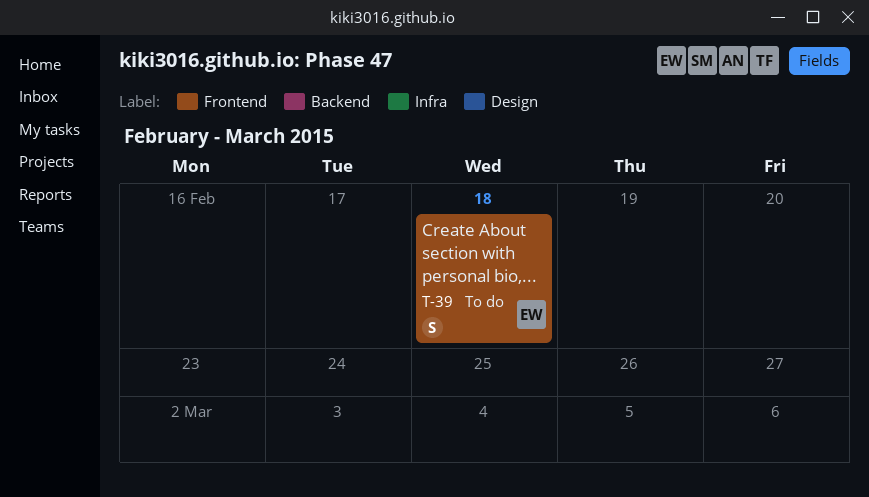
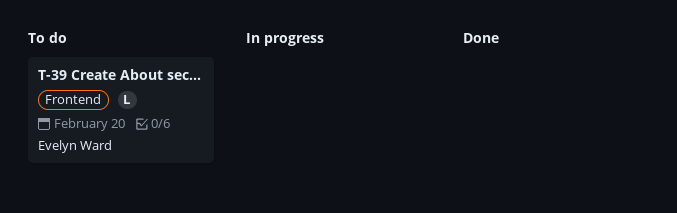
T-39, estimate: S -> L
T-39, due: Feb 18 -> Feb 20

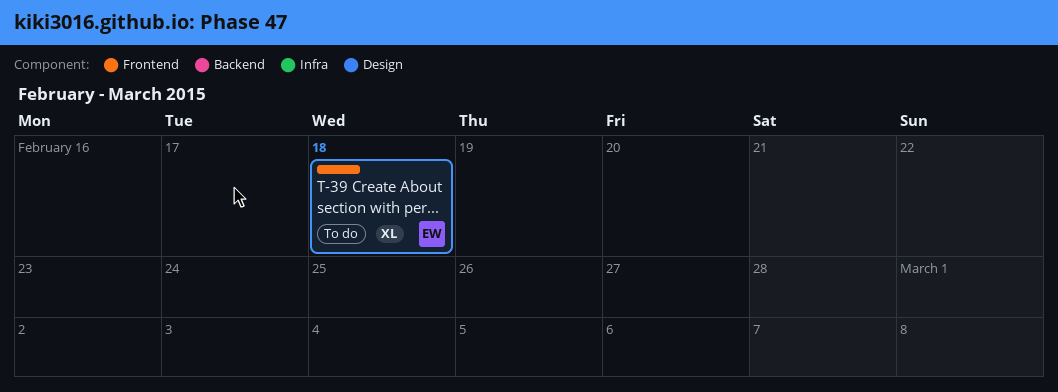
T-39, estimate: L -> XL
T-39, due: Feb 20 -> Feb 18

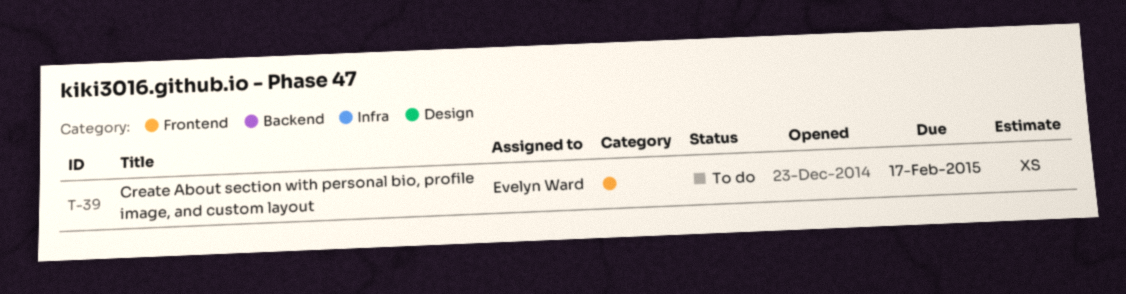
T-39, estimate: XL -> XS
T-39, due: Feb 18 -> Feb 17

